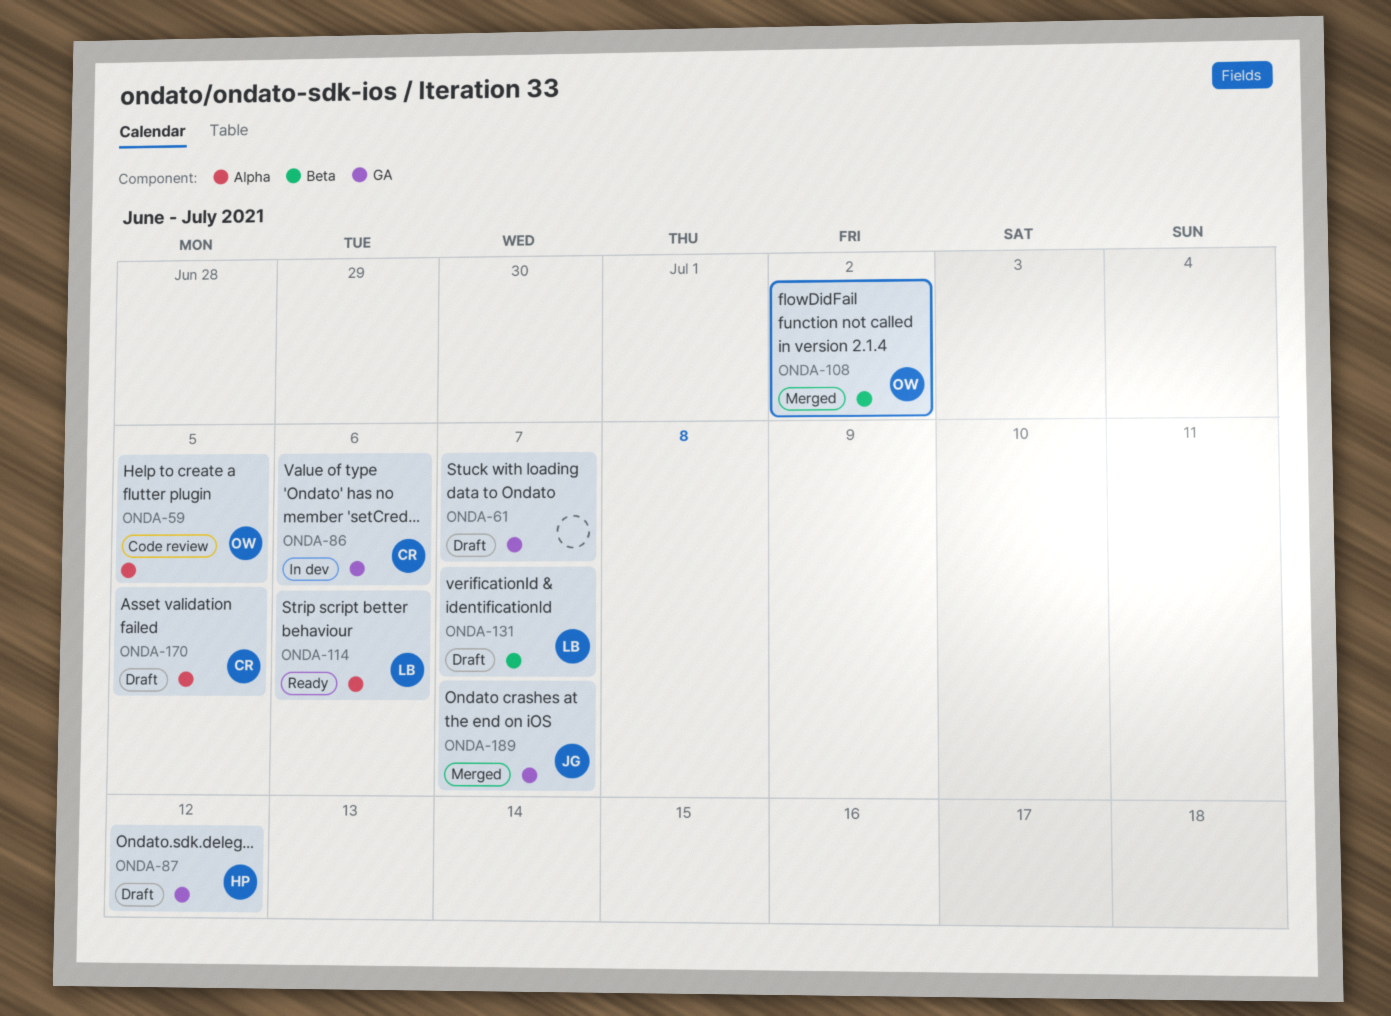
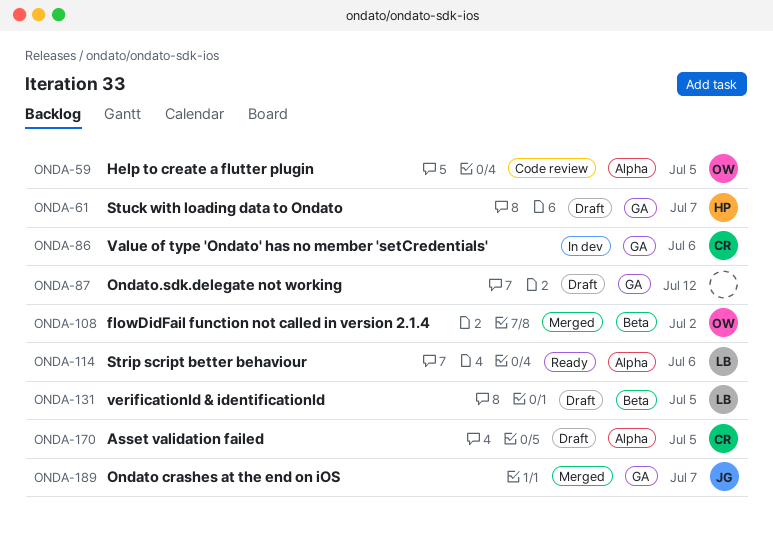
ONDA-61, owner: none -> HP
ONDA-87, owner: HP -> none
ONDA-131, due: Jul 7 -> Jul 5

